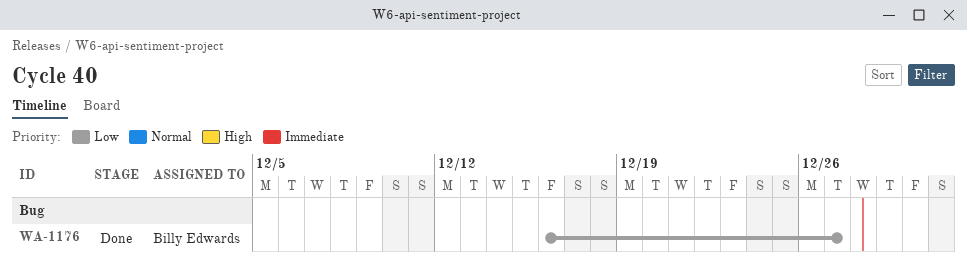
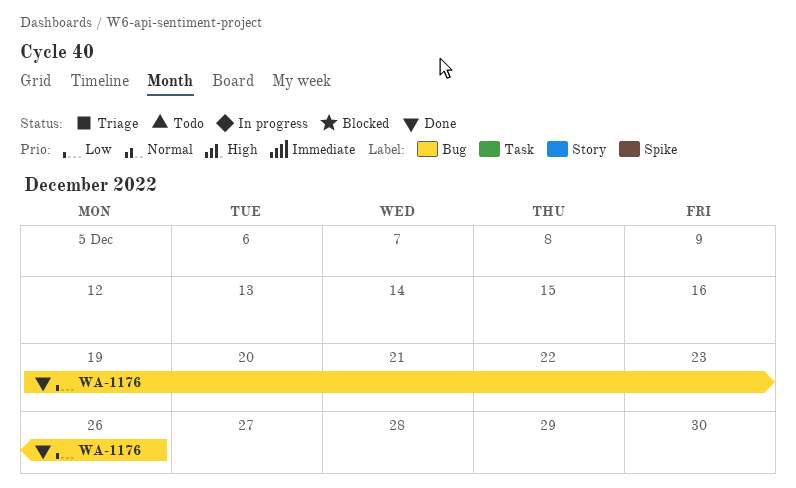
WA-1176, start: Dec 16 -> Dec 19
WA-1176, due: Dec 27 -> Dec 26

